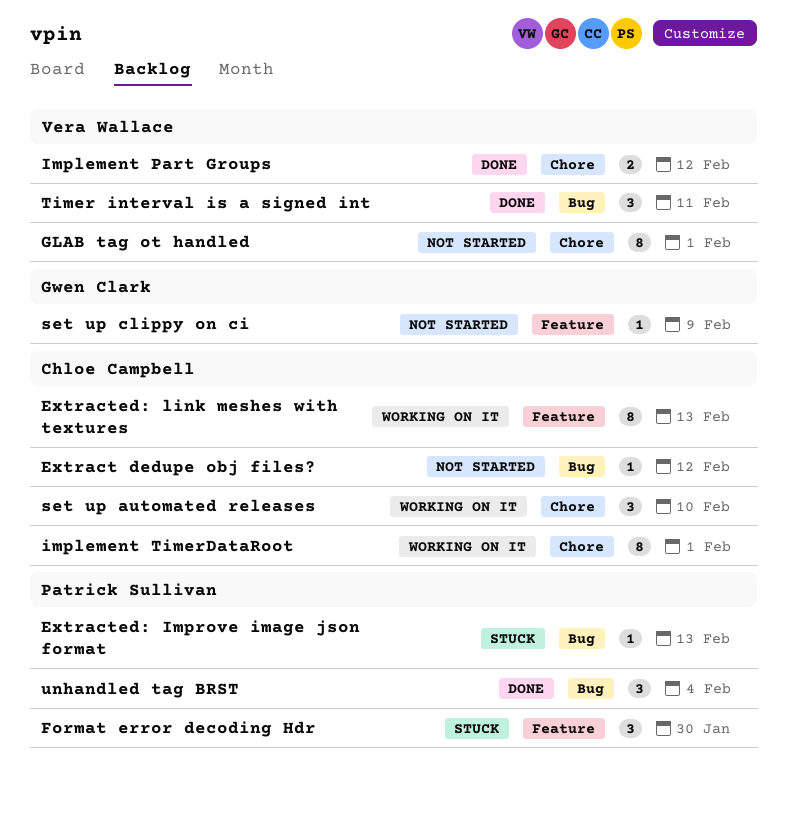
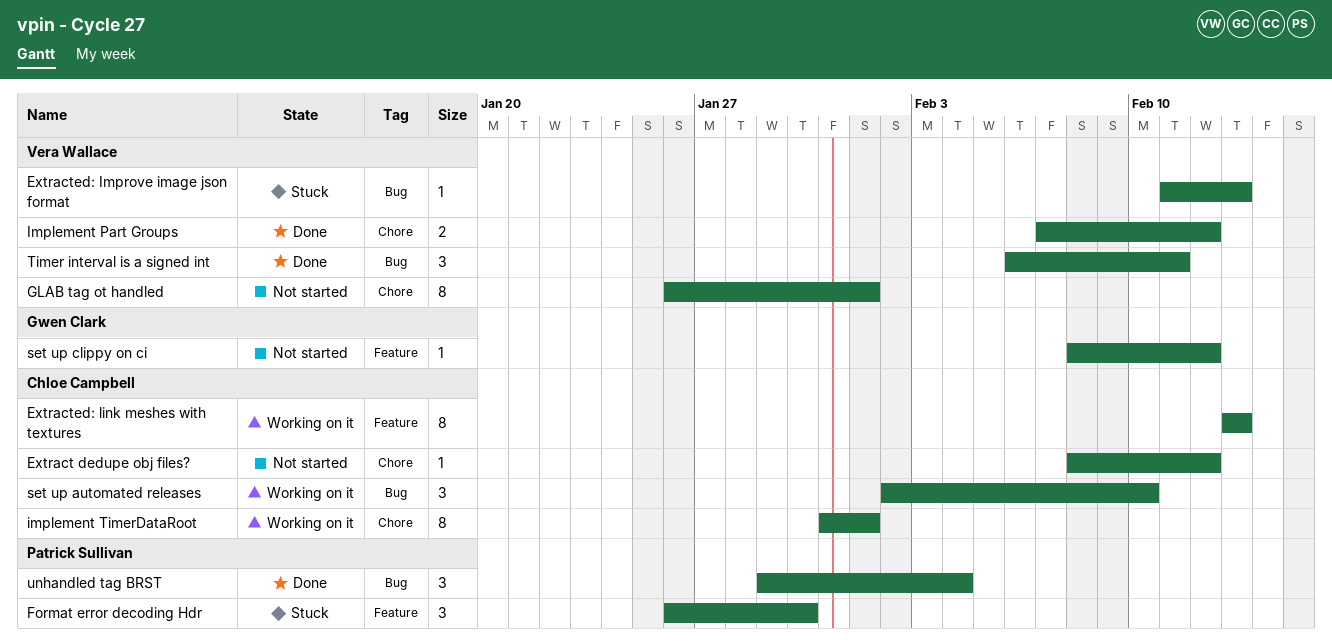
Extract dedupe obj files?, label: Bug -> Chore
Extracted: Improve image json format, owner: Patrick Sullivan -> Vera Wallace
set up automated releases, label: Chore -> Bug
set up clippy on ci, due: Feb 9 -> Feb 12

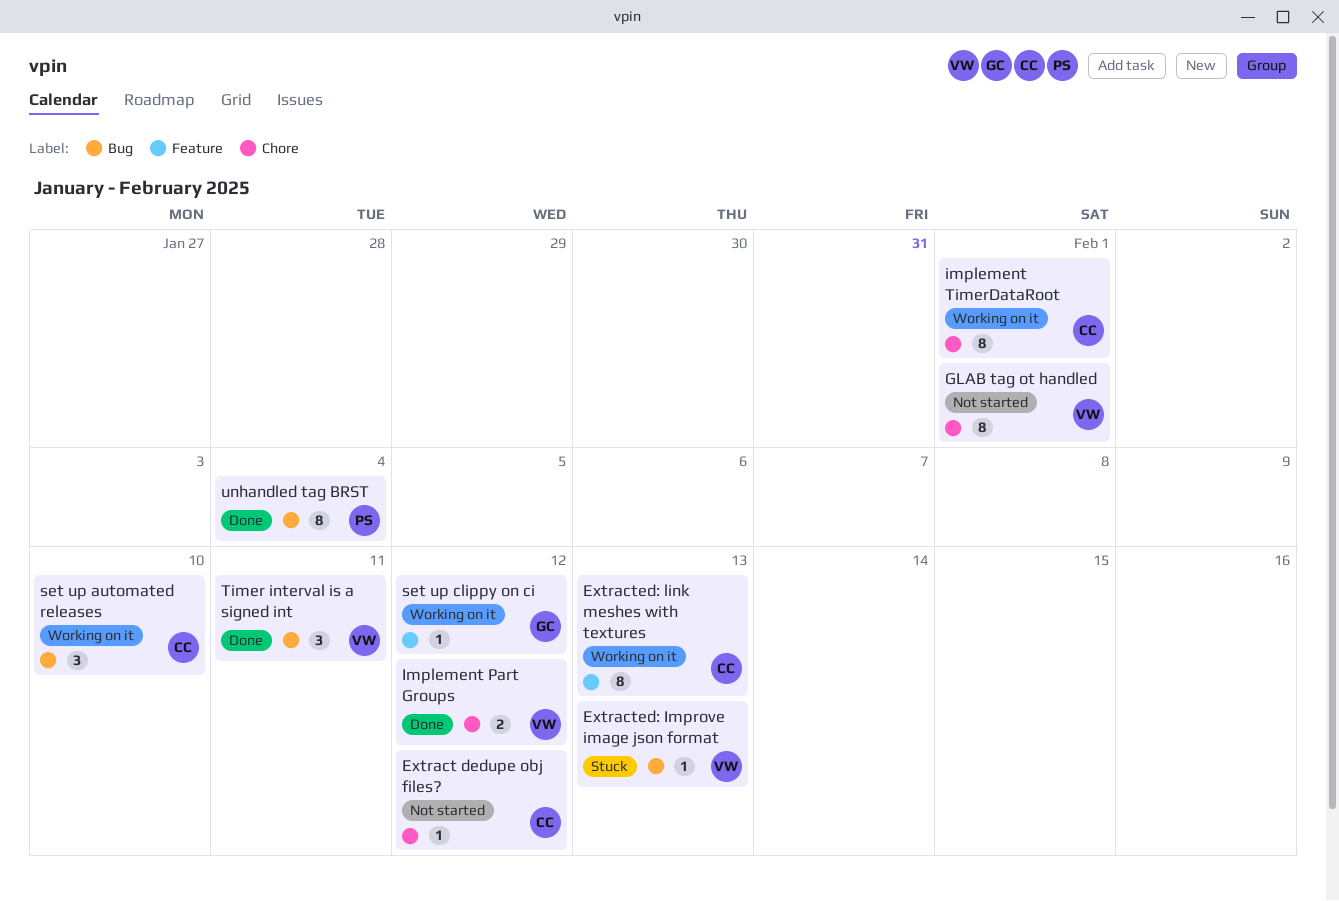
Format error decoding Hdr: present -> none
set up clippy on ci, status: Not started -> Working on it
unhandled tag BRST, estimate: 3 -> 8

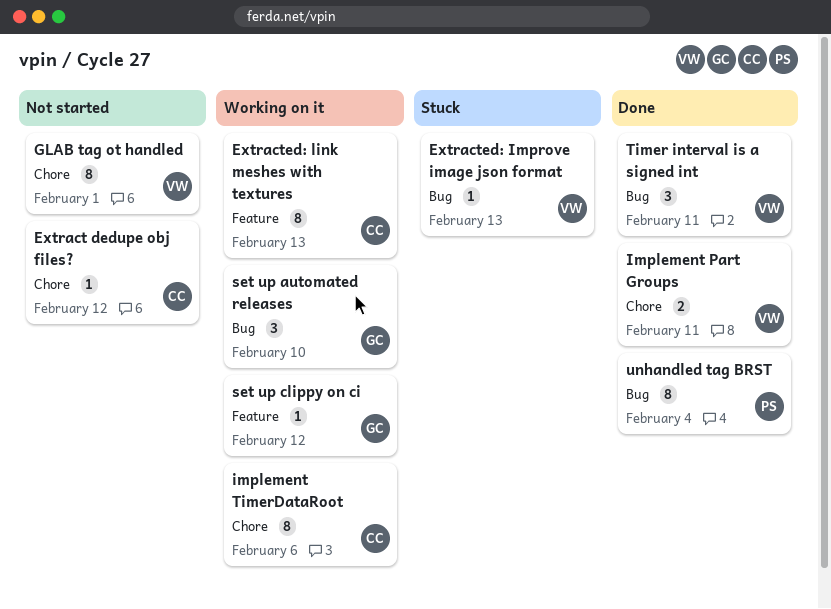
Implement Part Groups, due: Feb 12 -> Feb 11
implement TimerDataRoot, due: Feb 1 -> Feb 6
set up automated releases, owner: CC -> GC

